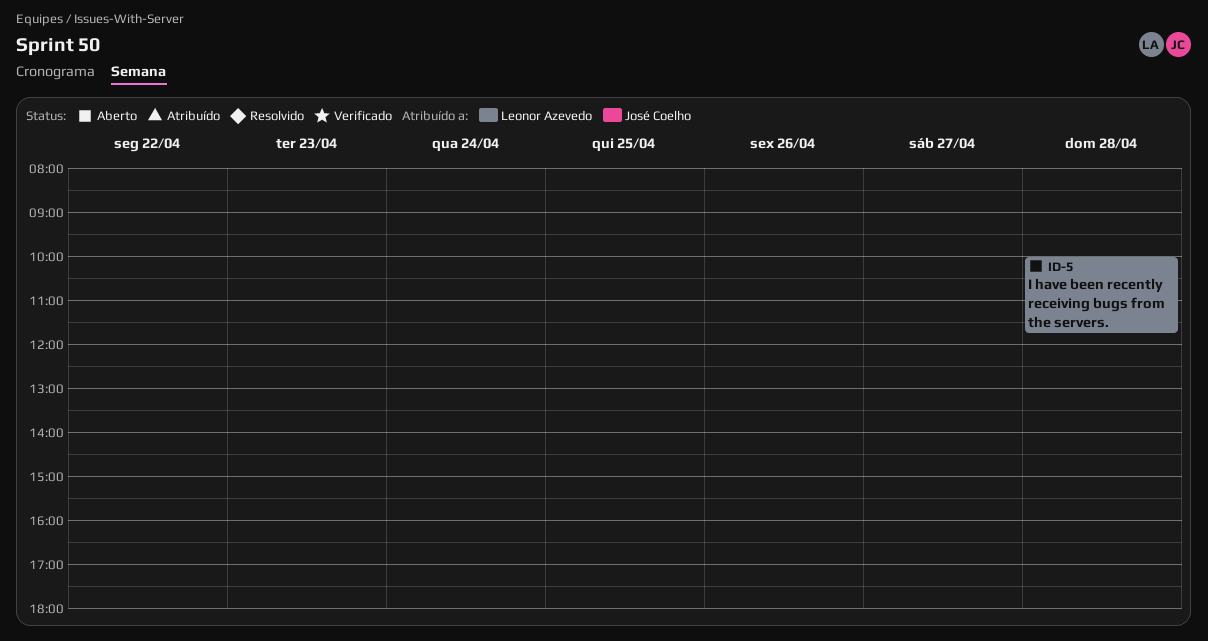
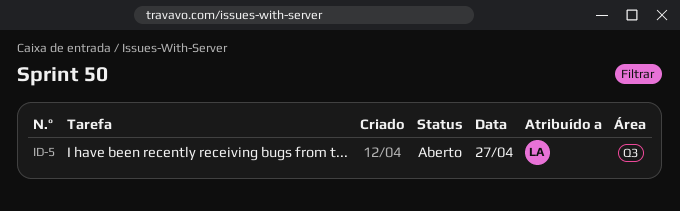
ID-5, day: Apr 28 -> Apr 27

